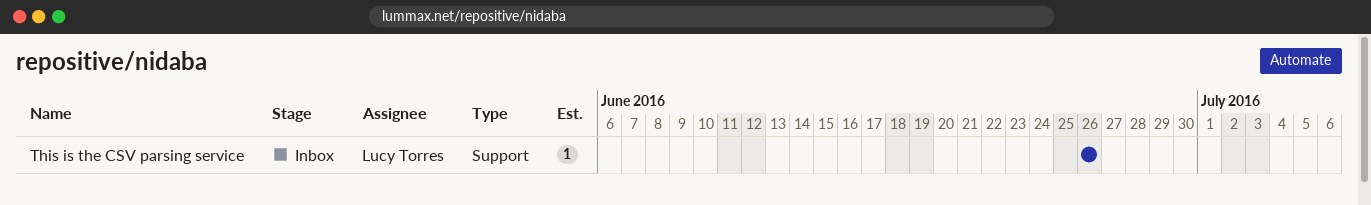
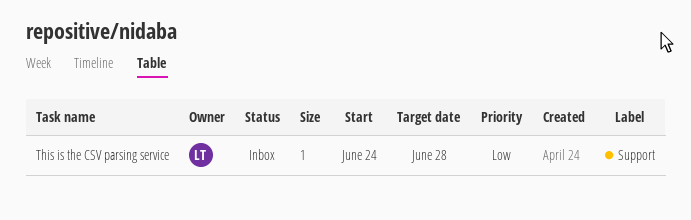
This is the CSV parsing service, start: Jun 26 -> Jun 24
This is the CSV parsing service, due: Jun 26 -> Jun 28

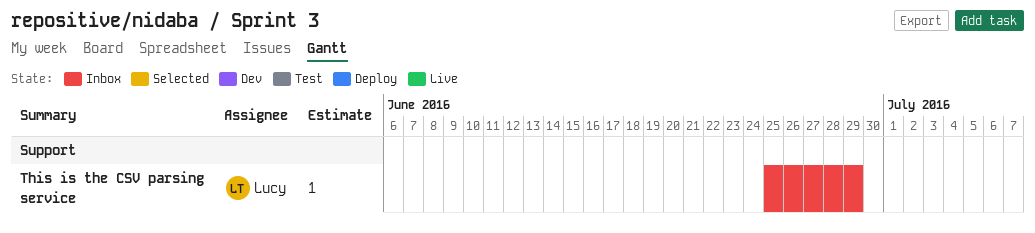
This is the CSV parsing service, start: Jun 24 -> Jun 25
This is the CSV parsing service, due: Jun 28 -> Jun 29

